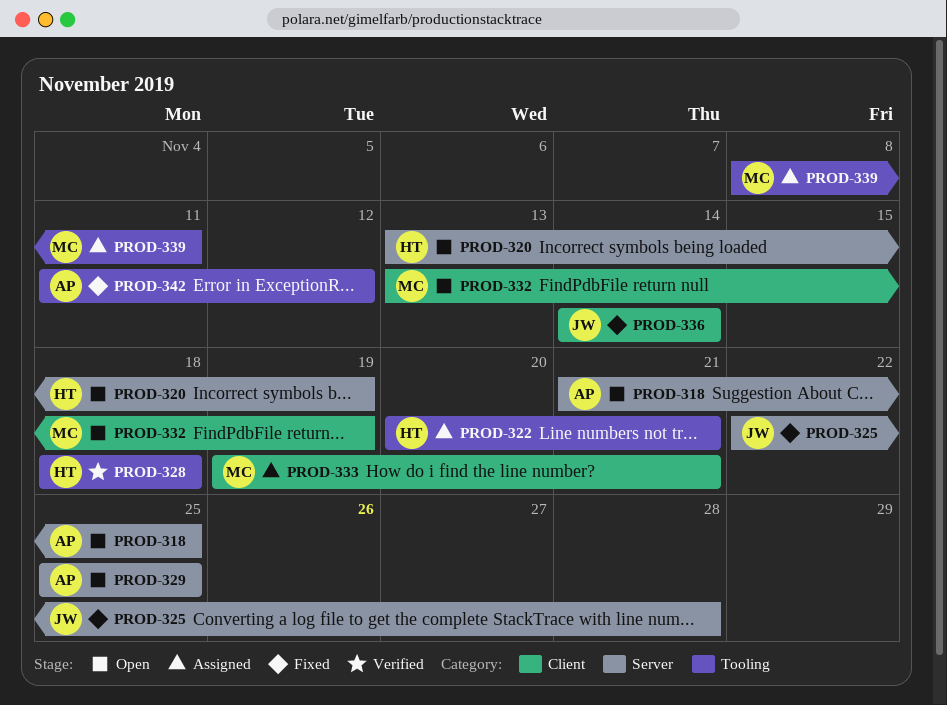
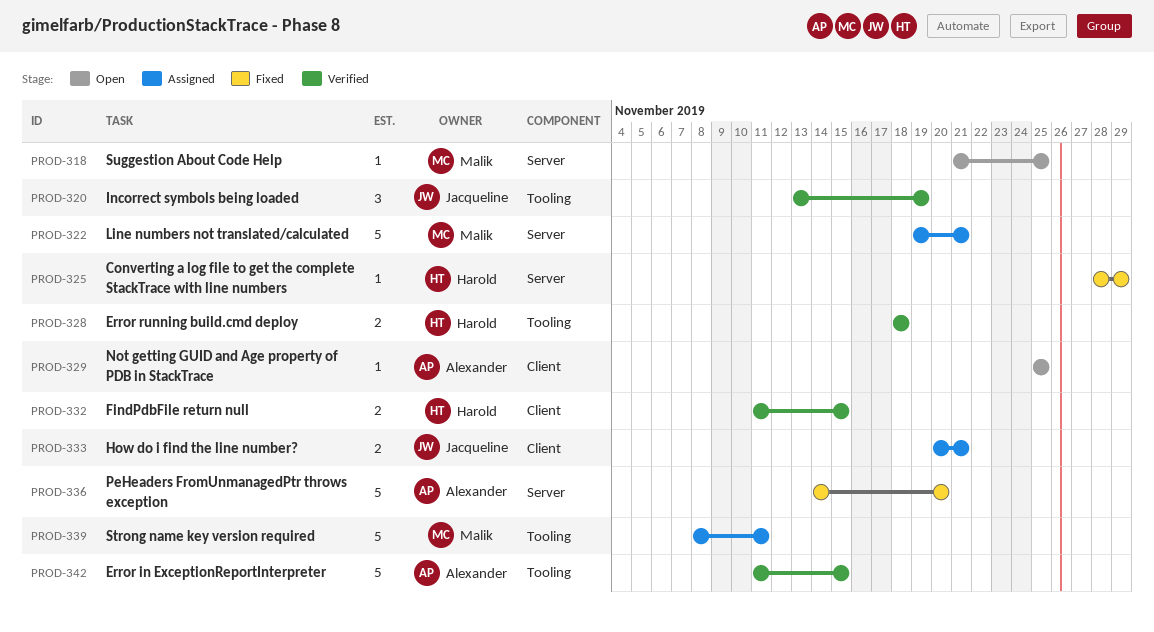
PROD-318, owner: Alexander -> Malik
PROD-320, status: Open -> Verified
PROD-320, owner: Harold -> Jacqueline
PROD-320, label: Server -> Tooling
PROD-322, owner: Harold -> Malik
PROD-322, label: Tooling -> Server
PROD-322, start: Nov 20 -> Nov 19
PROD-325, owner: Jacqueline -> Harold
PROD-325, start: Nov 22 -> Nov 28
PROD-325, due: Nov 28 -> Nov 29
PROD-329, label: Server -> Client
PROD-332, status: Open -> Verified
PROD-332, owner: Malik -> Harold
PROD-332, start: Nov 13 -> Nov 11
PROD-332, due: Nov 19 -> Nov 15
PROD-333, owner: Malik -> Jacqueline
PROD-333, start: Nov 19 -> Nov 20
PROD-336, owner: Jacqueline -> Alexander
PROD-336, label: Client -> Server
PROD-336, due: Nov 14 -> Nov 20
PROD-342, status: Fixed -> Verified
PROD-342, due: Nov 12 -> Nov 15

